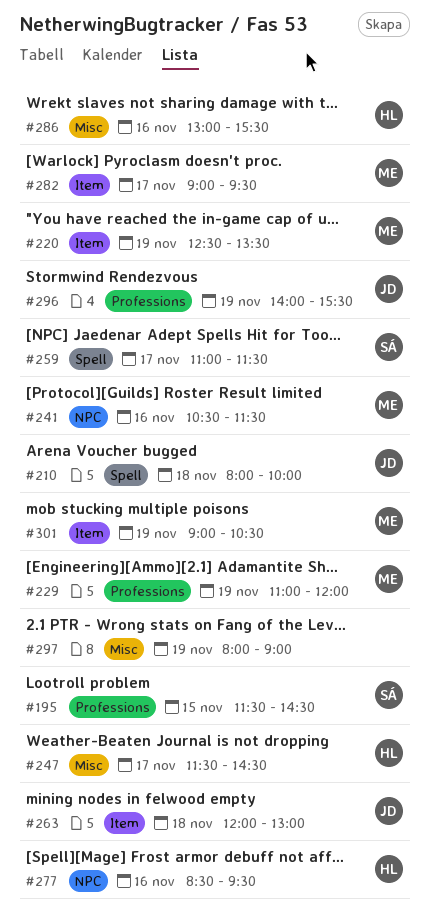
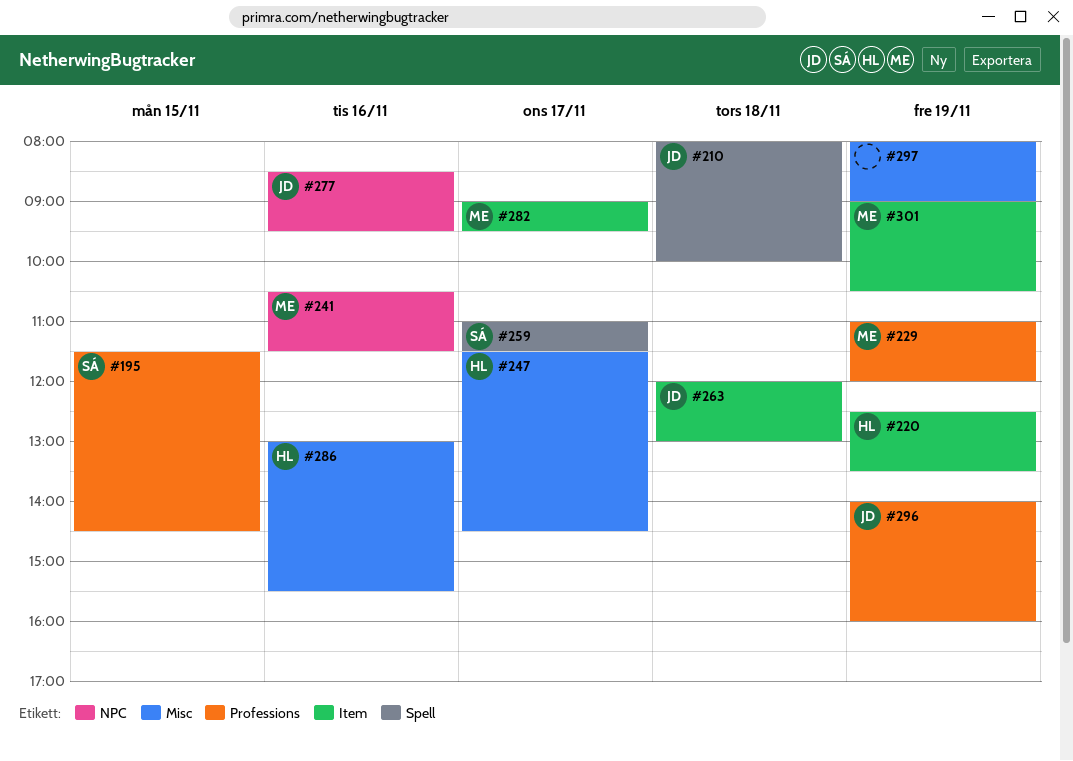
#220, owner: ME -> HL
#277, owner: HL -> JD
#296, ends: 15:30 -> 16:00

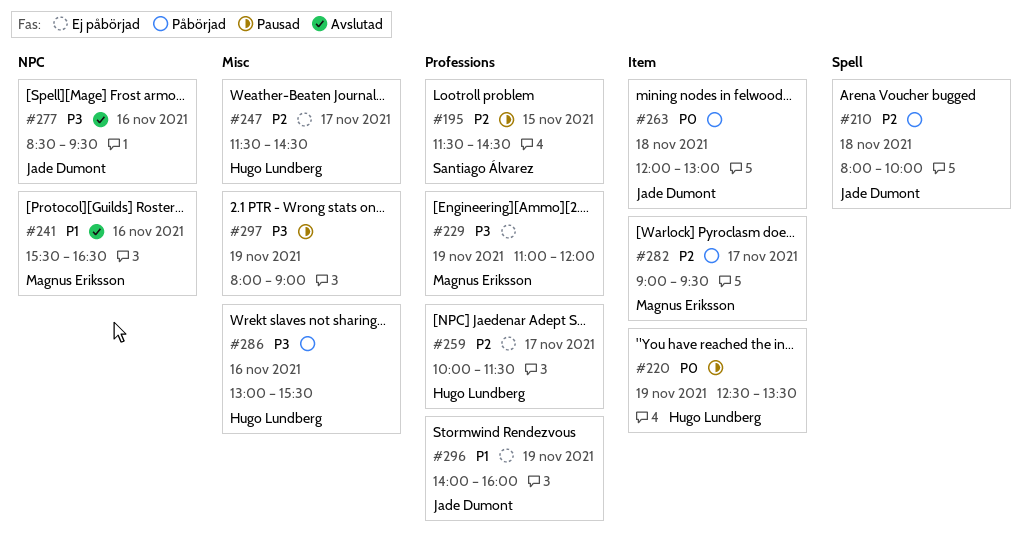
#241, begins: 10:30 -> 15:30
#241, ends: 11:30 -> 16:30
#259, owner: Santiago Álvarez -> Hugo Lundberg
#259, label: Spell -> Professions
#259, begins: 11:00 -> 10:00
#301: present -> none

